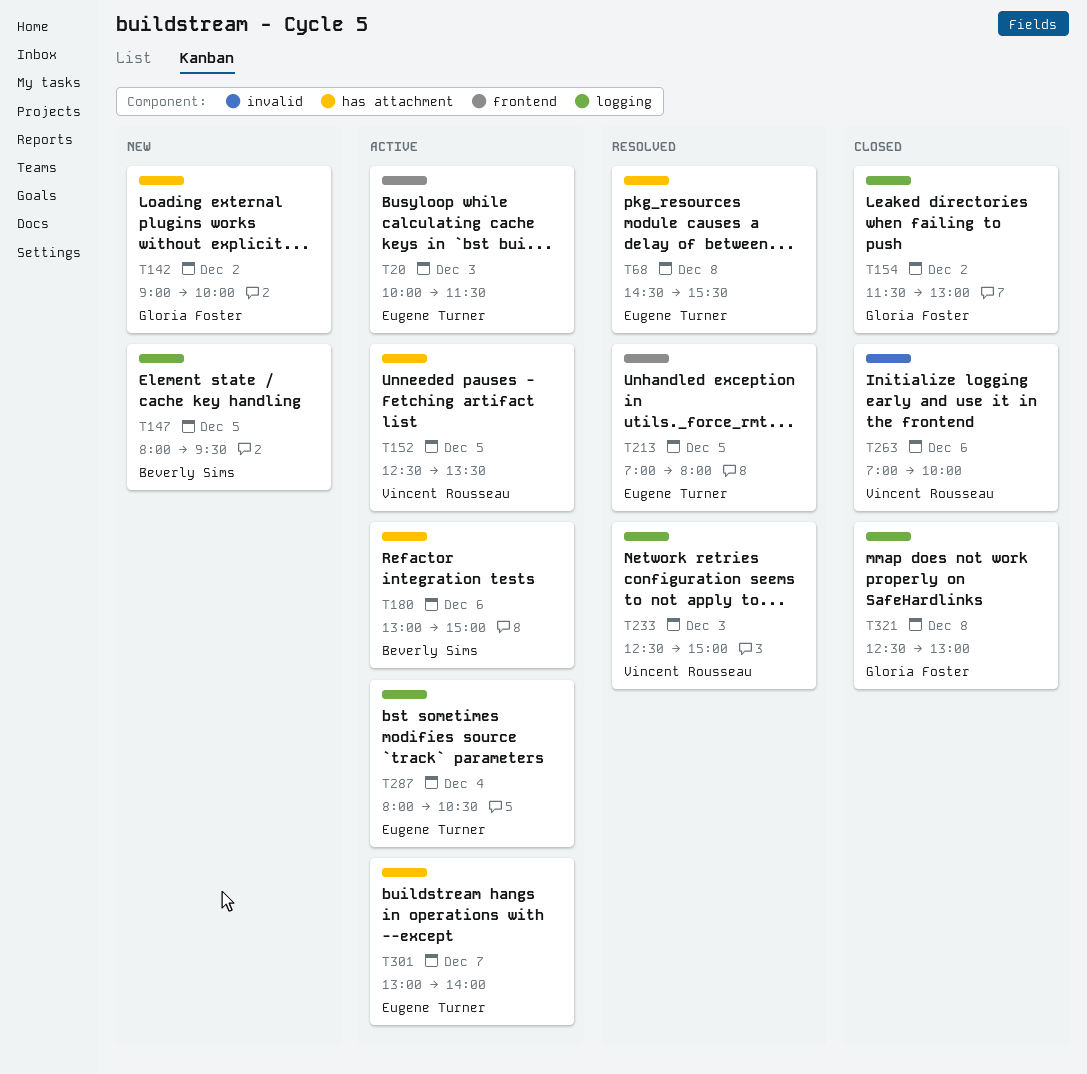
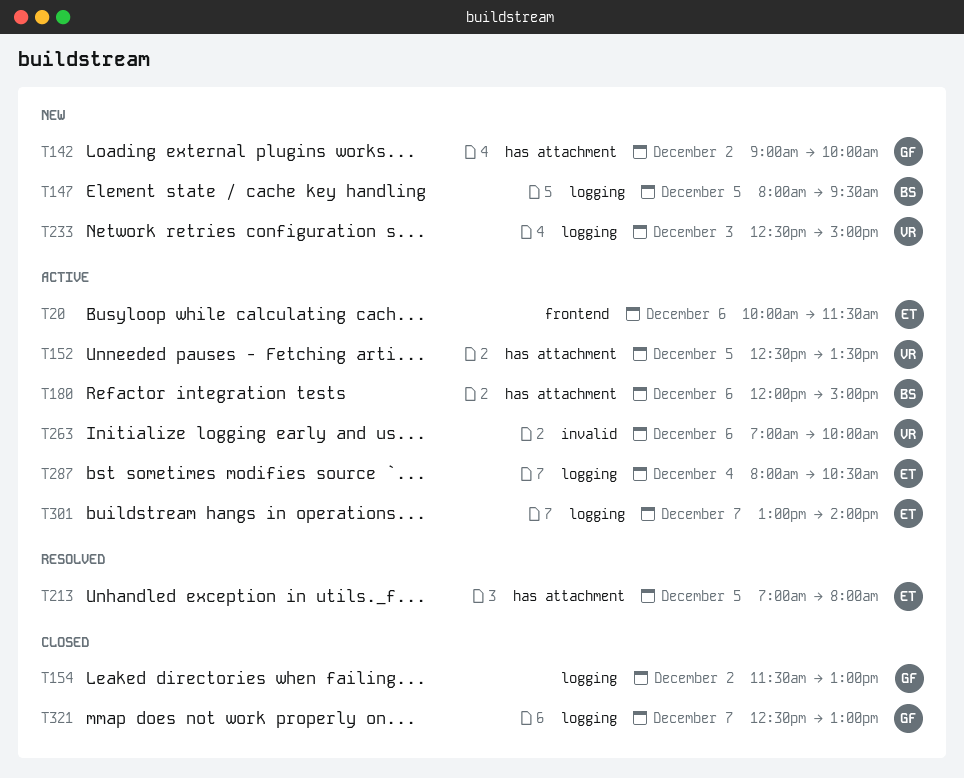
T20, day: Dec 3 -> Dec 6
T68: present -> none
T180, begins: 13:00 -> 12:00
T213, label: frontend -> has attachment
T233, status: Resolved -> New
T263, status: Closed -> Active
T301, label: has attachment -> logging
T321, day: Dec 8 -> Dec 7

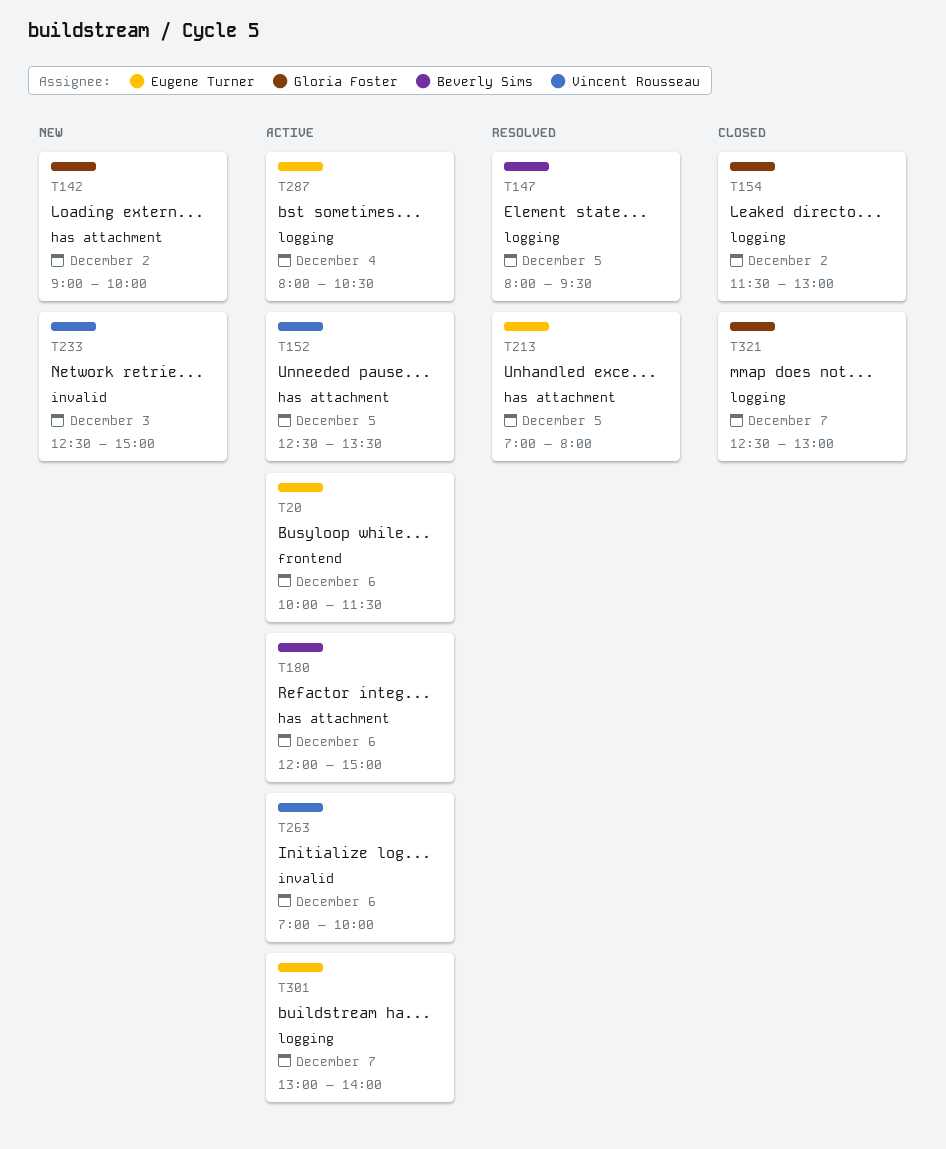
T147, status: New -> Resolved
T233, label: logging -> invalid

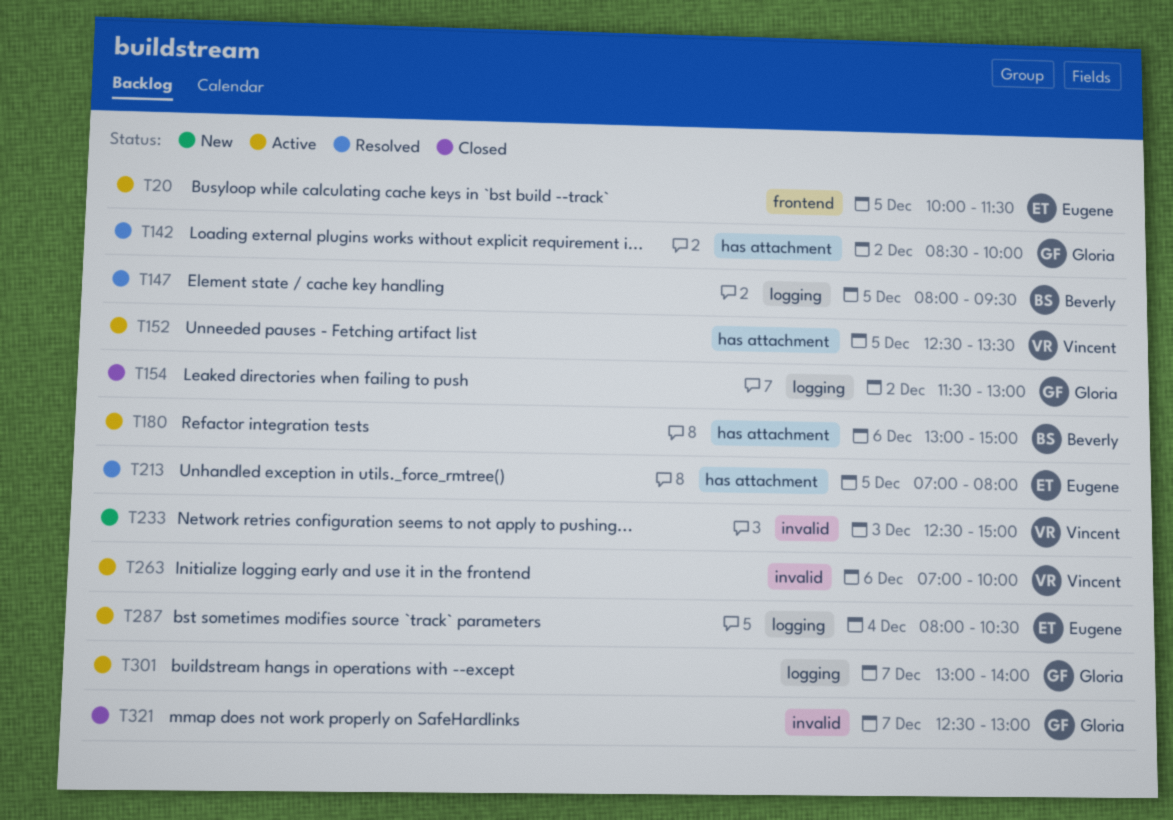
T20, day: Dec 6 -> Dec 5
T142, status: New -> Resolved
T142, begins: 09:00 -> 08:30
T180, begins: 12:00 -> 13:00
T301, owner: Eugene Turner -> Gloria Foster
T321, label: logging -> invalid

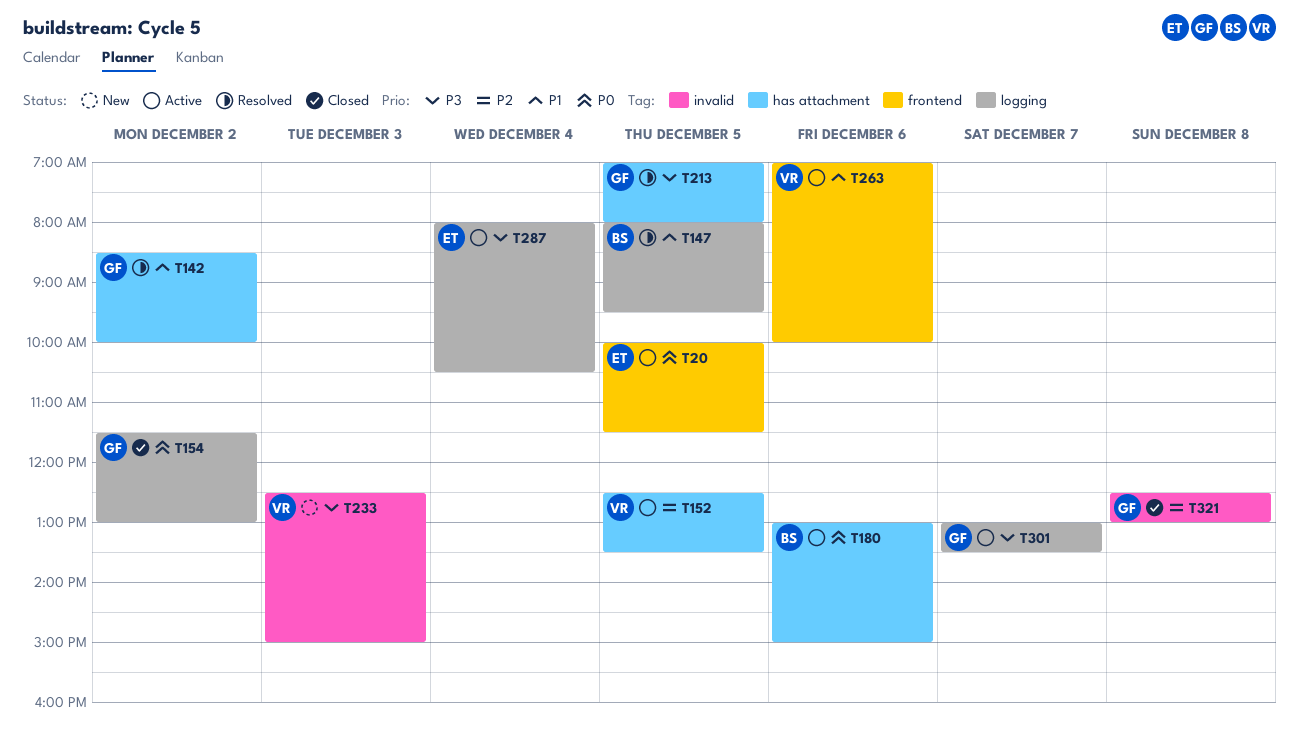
T213, owner: Eugene -> Gloria
T263, label: invalid -> frontend
T301, ends: 14:00 -> 13:30
T321, day: Dec 7 -> Dec 8

